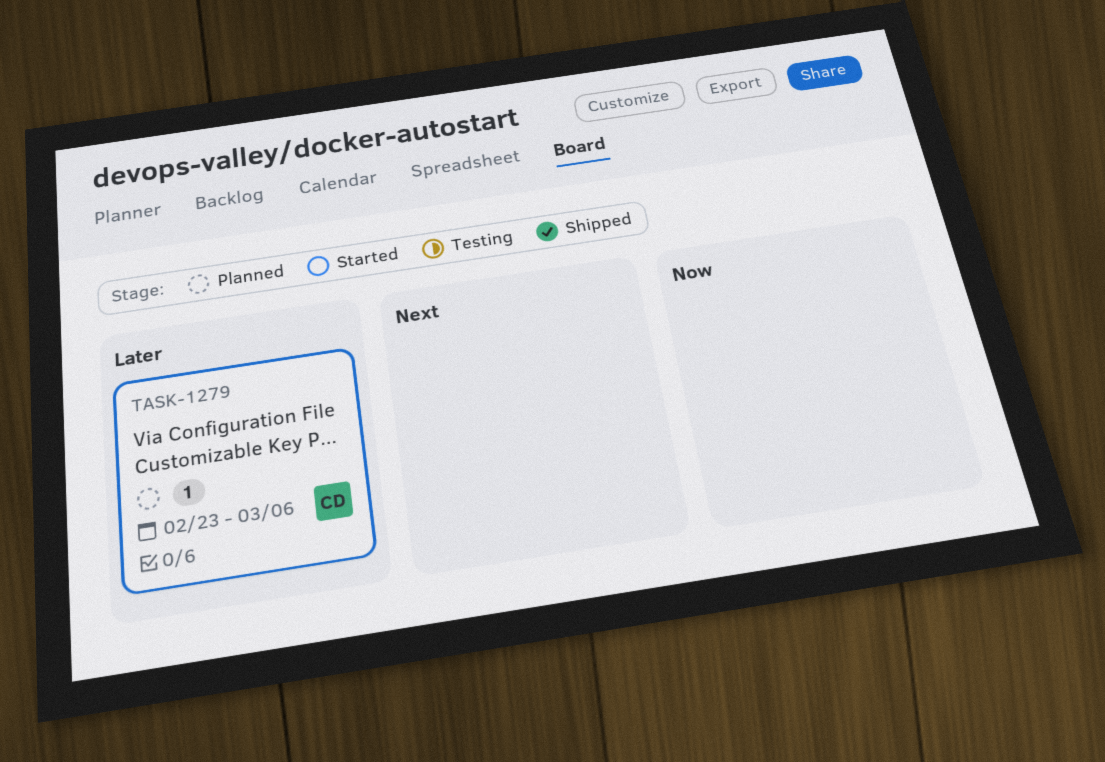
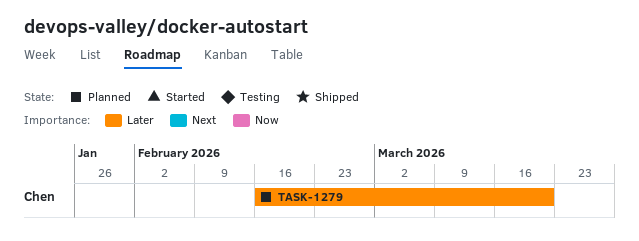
TASK-1279, start: Feb 23 -> Feb 16
TASK-1279, due: Mar 6 -> Mar 20

